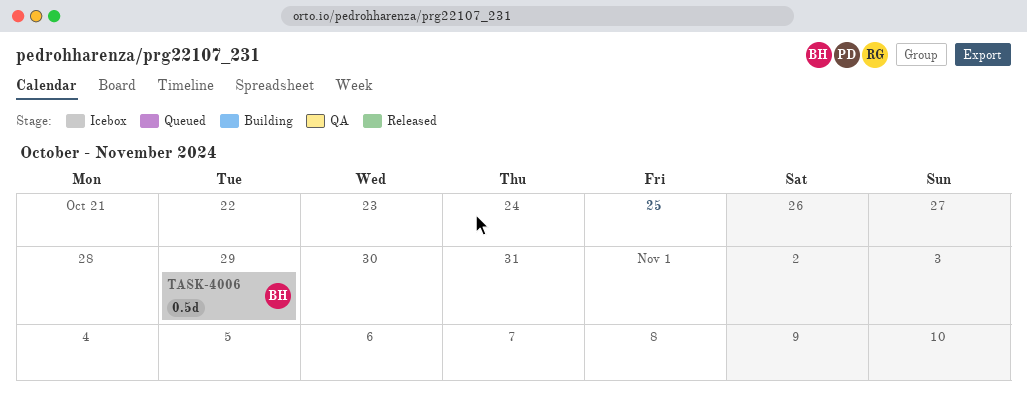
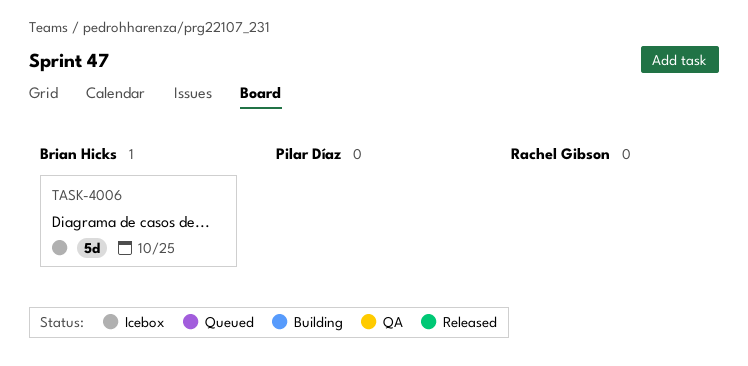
TASK-4006, estimate: 0.5d -> 5d
TASK-4006, due: Oct 29 -> Oct 25

